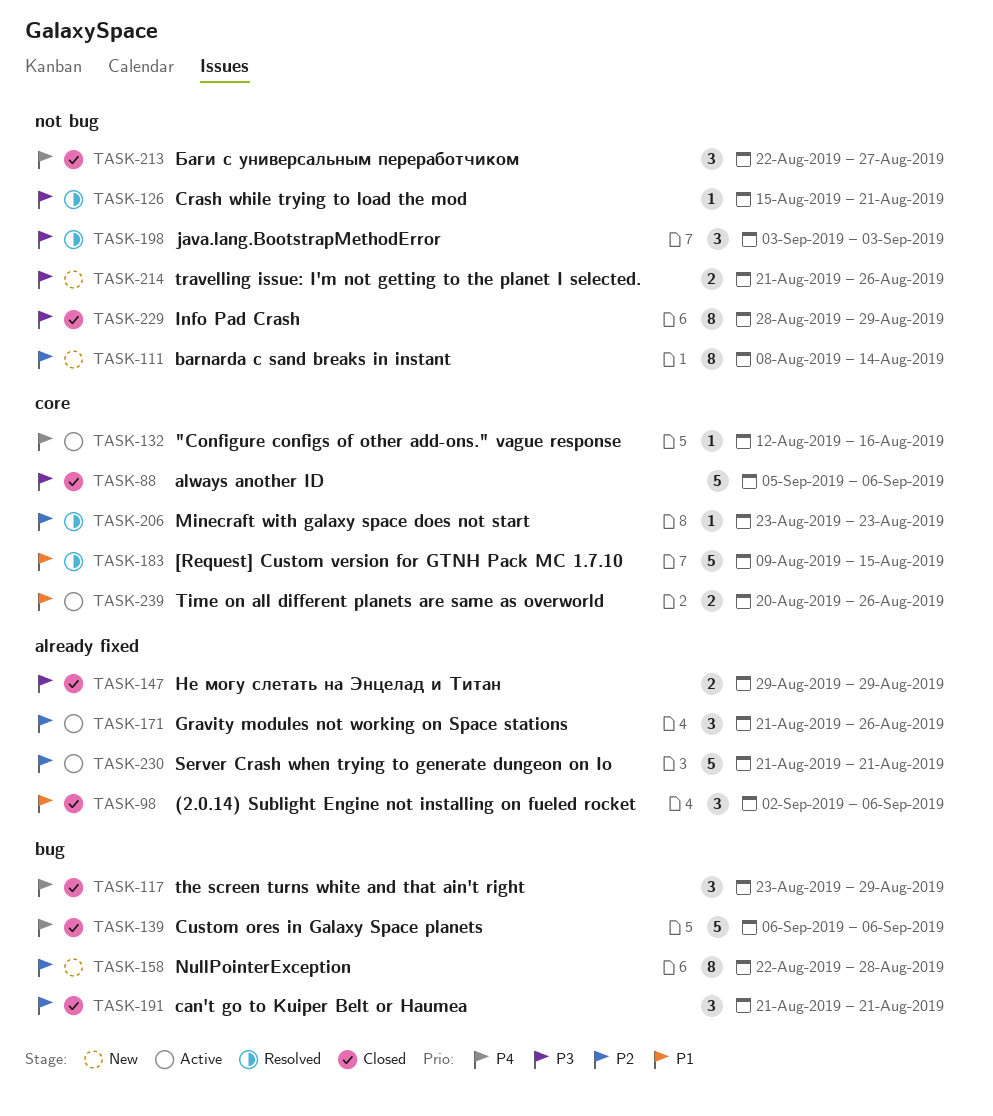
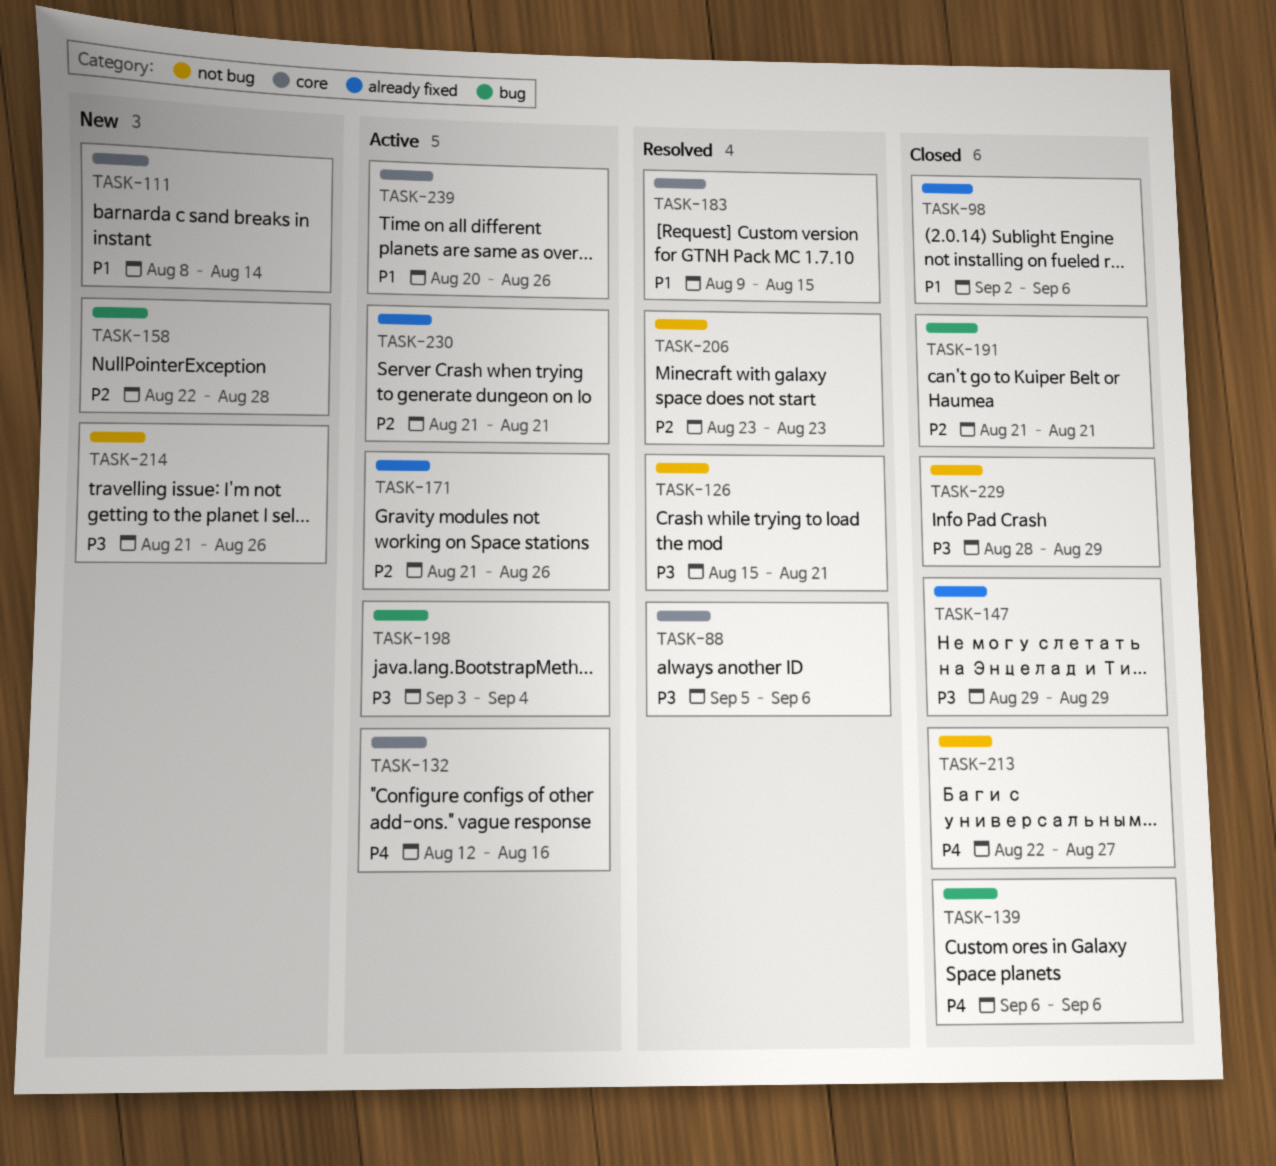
TASK-88, status: Closed -> Resolved
TASK-111, priority: P2 -> P1
TASK-111, label: not bug -> core
TASK-117: present -> none
TASK-198, status: Resolved -> Active
TASK-198, label: not bug -> bug
TASK-198, due: Sep 3 -> Sep 4
TASK-206, label: core -> not bug

